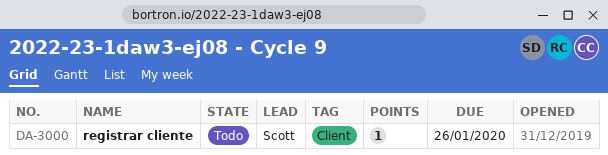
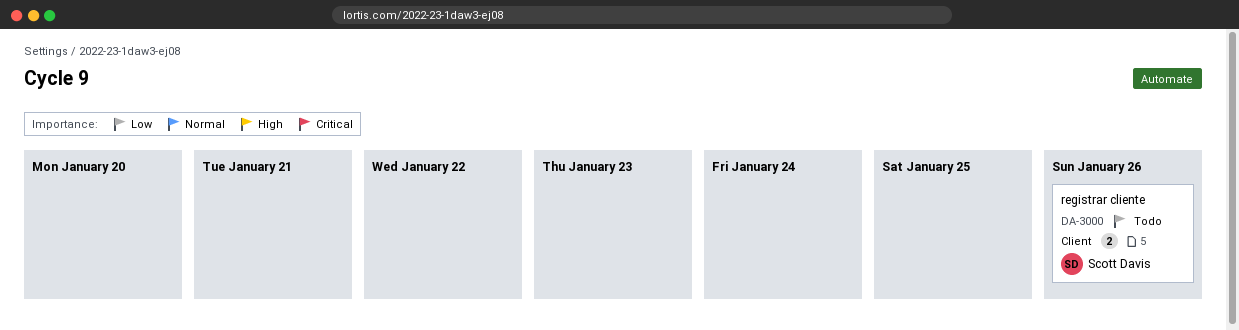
DA-3000, estimate: 1 -> 2

